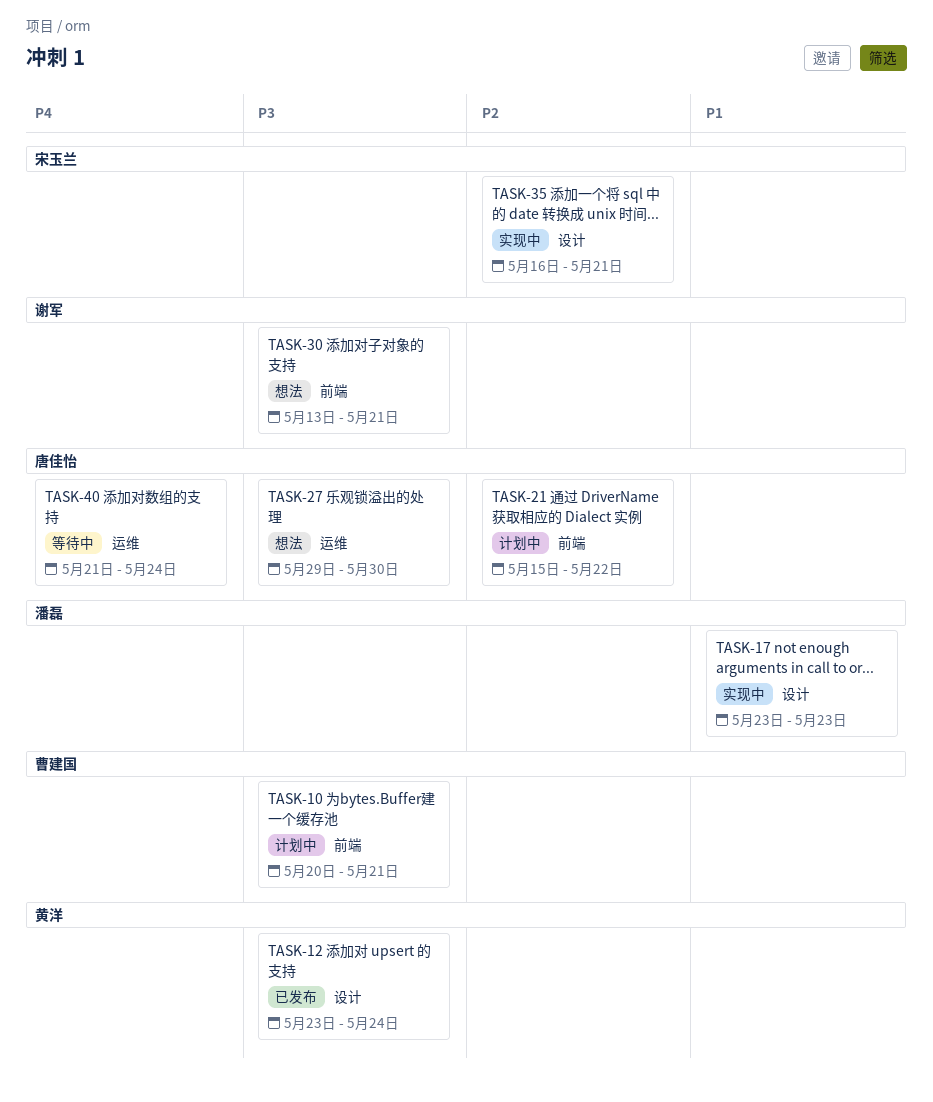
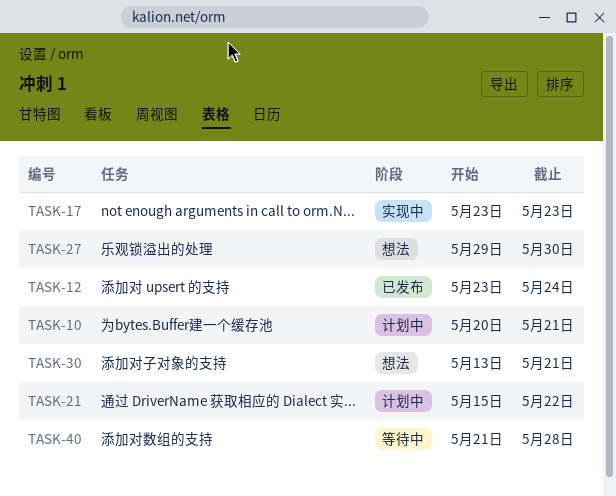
TASK-35: present -> none
TASK-40, due: May 24 -> May 28

